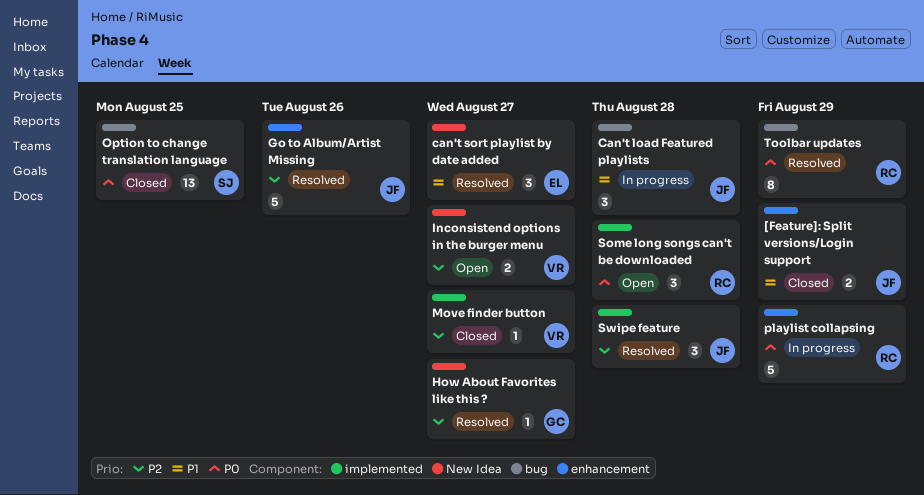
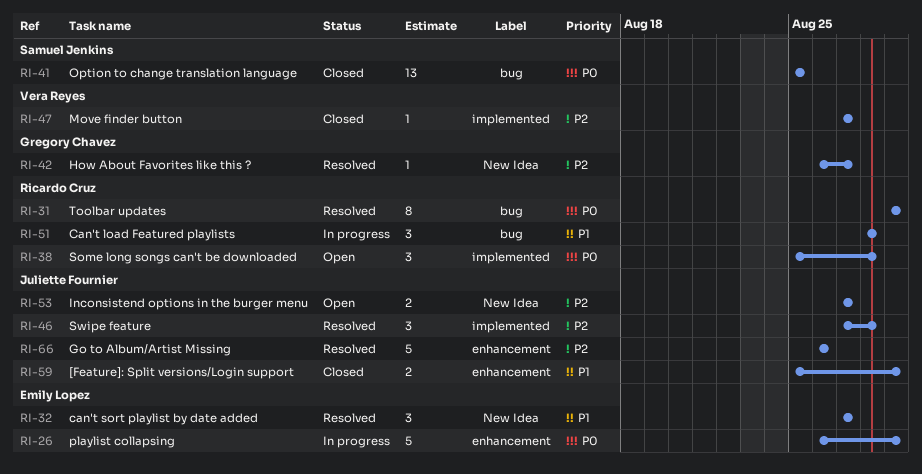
Can't load Featured playlists, owner: Juliette Fournier -> Ricardo Cruz
Inconsistend options in the burger menu, owner: Vera Reyes -> Juliette Fournier
playlist collapsing, owner: Ricardo Cruz -> Emily Lopez

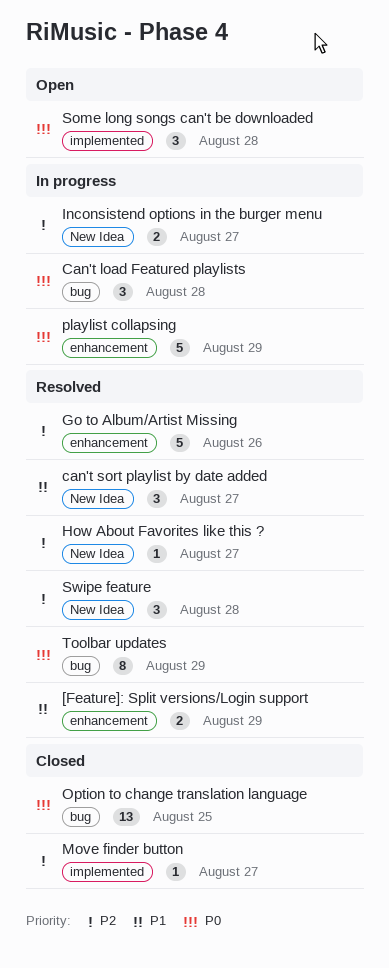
[Feature]: Split versions/Login support, status: Closed -> Resolved
Can't load Featured playlists, priority: P1 -> P0
Inconsistend options in the burger menu, status: Open -> In progress
Swipe feature, label: implemented -> New Idea

